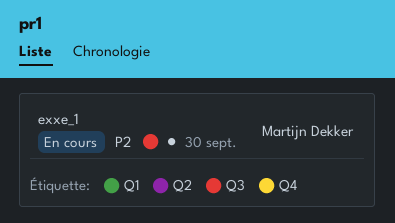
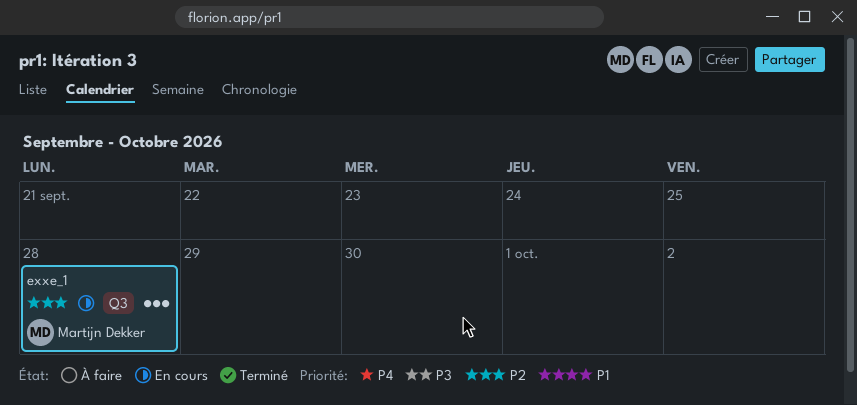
exxe_1, estimate: 1 -> 3
exxe_1, due: Sep 30 -> Sep 28

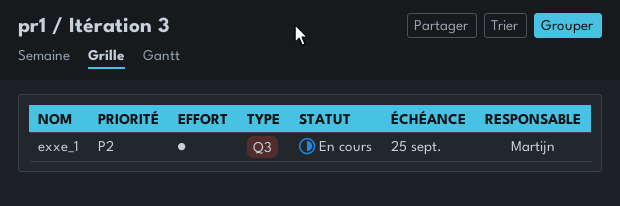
exxe_1, estimate: 3 -> 1
exxe_1, due: Sep 28 -> Sep 25

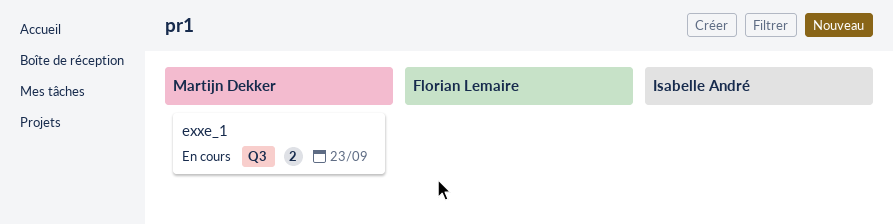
exxe_1, estimate: 1 -> 2
exxe_1, due: Sep 25 -> Sep 23

